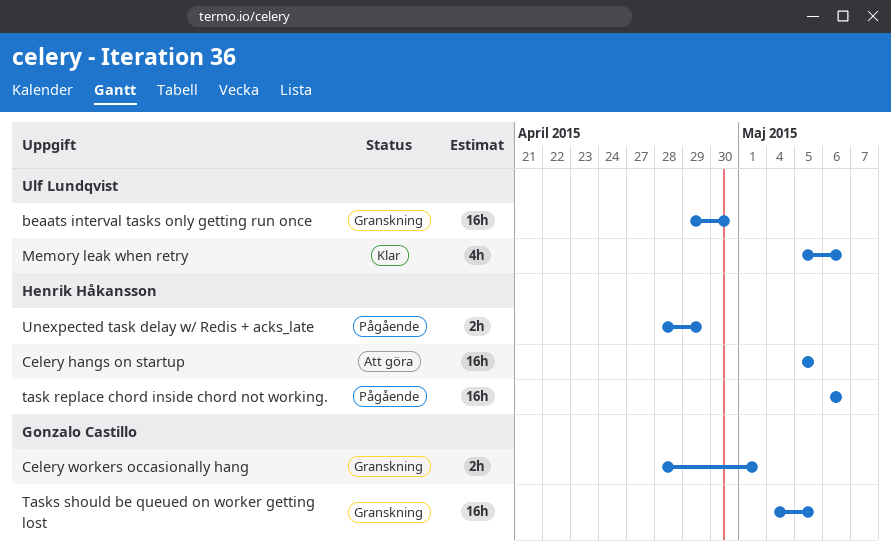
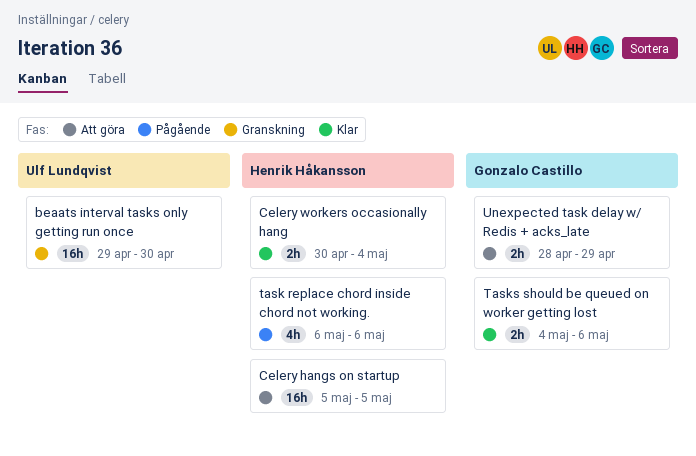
Celery workers occasionally hang, status: Granskning -> Klar
Celery workers occasionally hang, owner: Gonzalo Castillo -> Henrik Håkansson
Celery workers occasionally hang, start: Apr 28 -> Apr 30
Celery workers occasionally hang, due: May 1 -> May 4
Memory leak when retry: present -> none
task replace chord inside chord not working., estimate: 16h -> 4h
Tasks should be queued on worker getting lost, status: Granskning -> Klar
Tasks should be queued on worker getting lost, estimate: 16h -> 2h
Tasks should be queued on worker getting lost, due: May 5 -> May 6
Unexpected task delay w/ Redis + acks_late, status: Pågående -> Att göra
Unexpected task delay w/ Redis + acks_late, owner: Henrik Håkansson -> Gonzalo Castillo

